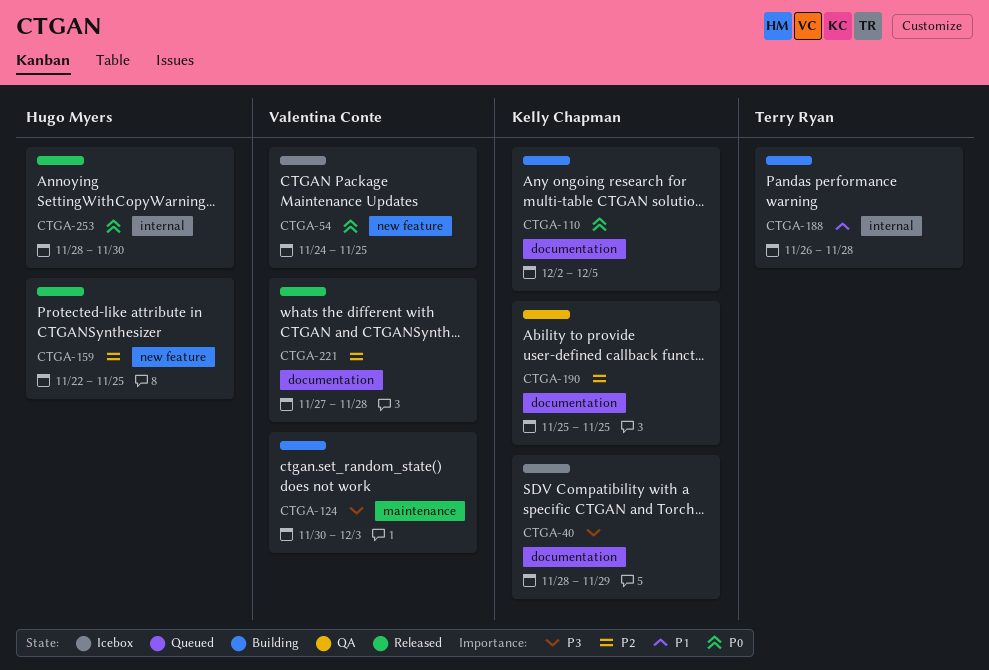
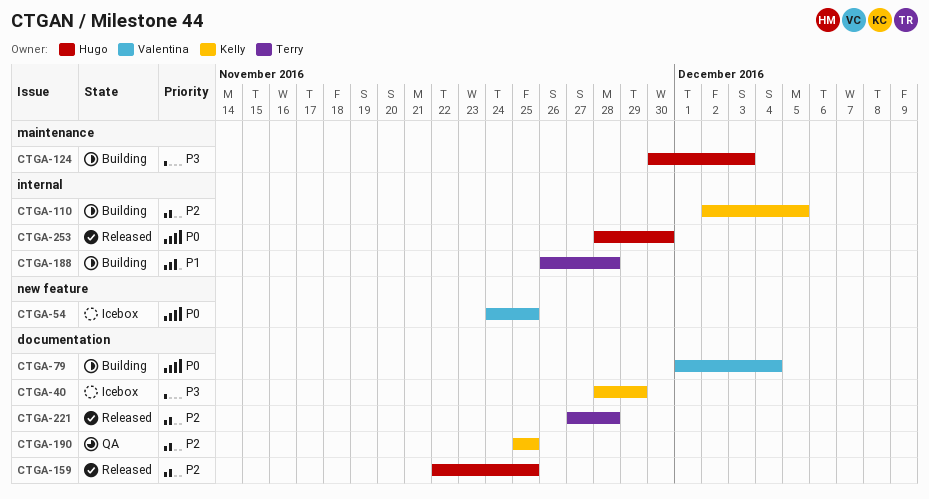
CTGA-79: none -> present
CTGA-110, priority: P0 -> P2
CTGA-110, label: documentation -> internal
CTGA-124, owner: Valentina Conte -> Hugo Myers
CTGA-159, label: new feature -> documentation
CTGA-221, owner: Valentina Conte -> Terry Ryan

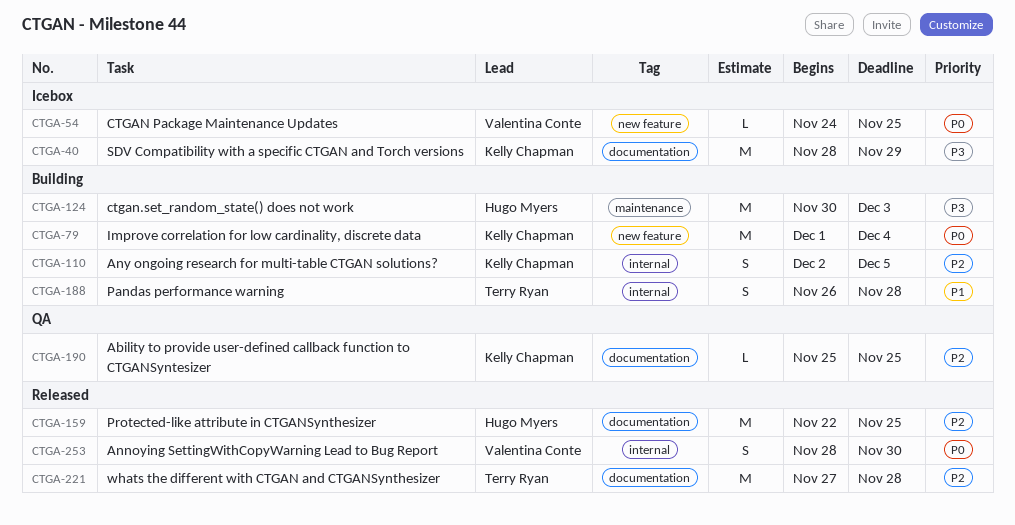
CTGA-79, owner: Valentina Conte -> Kelly Chapman
CTGA-79, label: documentation -> new feature
CTGA-253, owner: Hugo Myers -> Valentina Conte

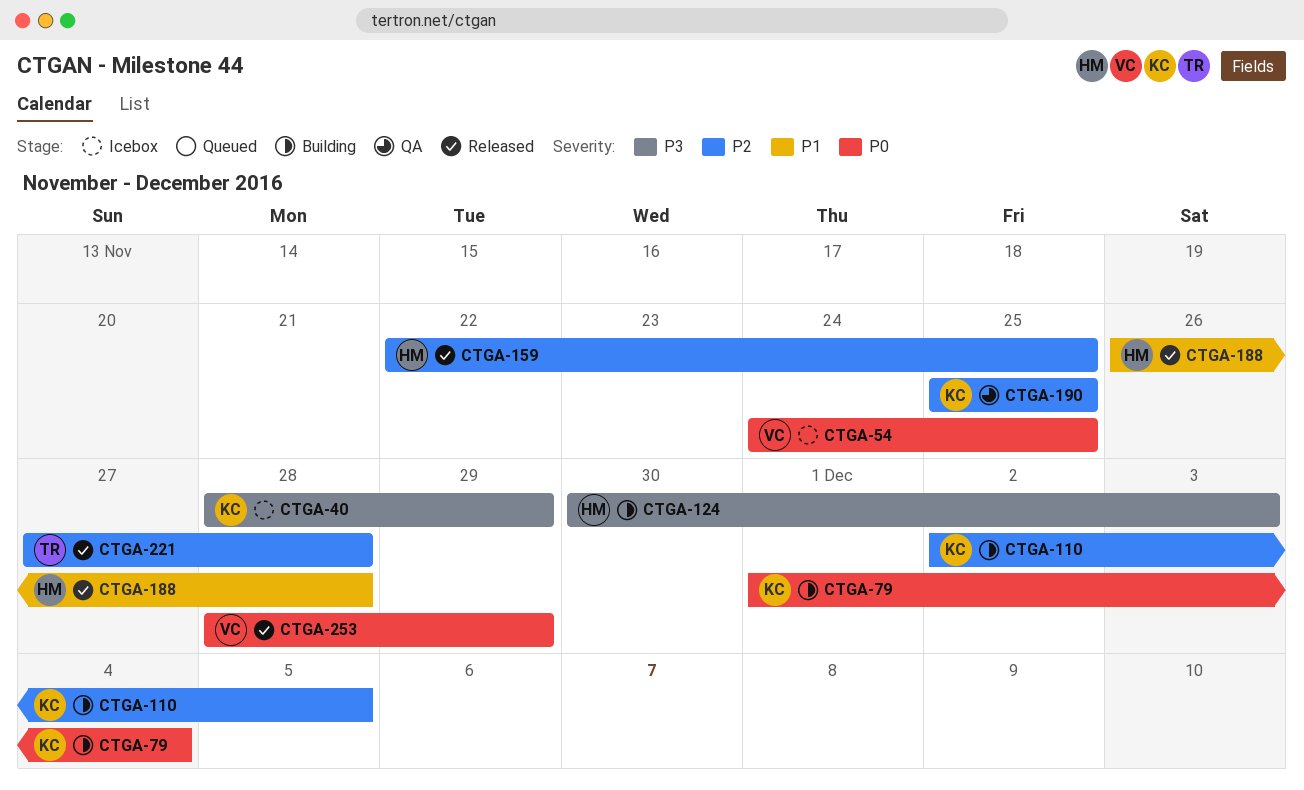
CTGA-188, status: Building -> Released
CTGA-188, owner: Terry Ryan -> Hugo Myers
CTGA-253, due: Nov 30 -> Nov 29

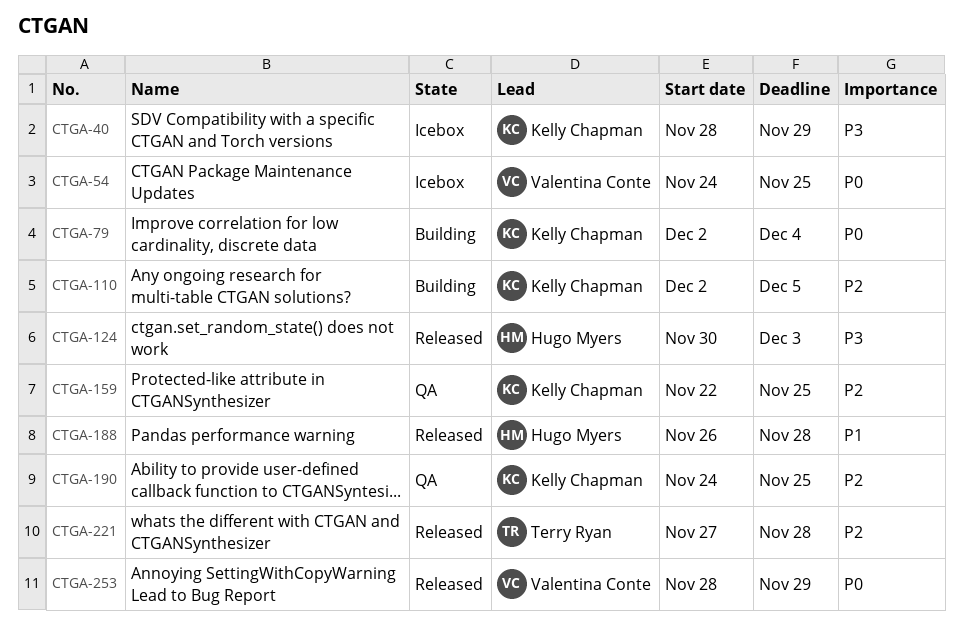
CTGA-79, start: Dec 1 -> Dec 2
CTGA-124, status: Building -> Released
CTGA-159, status: Released -> QA
CTGA-159, owner: Hugo Myers -> Kelly Chapman
CTGA-190, start: Nov 25 -> Nov 24

